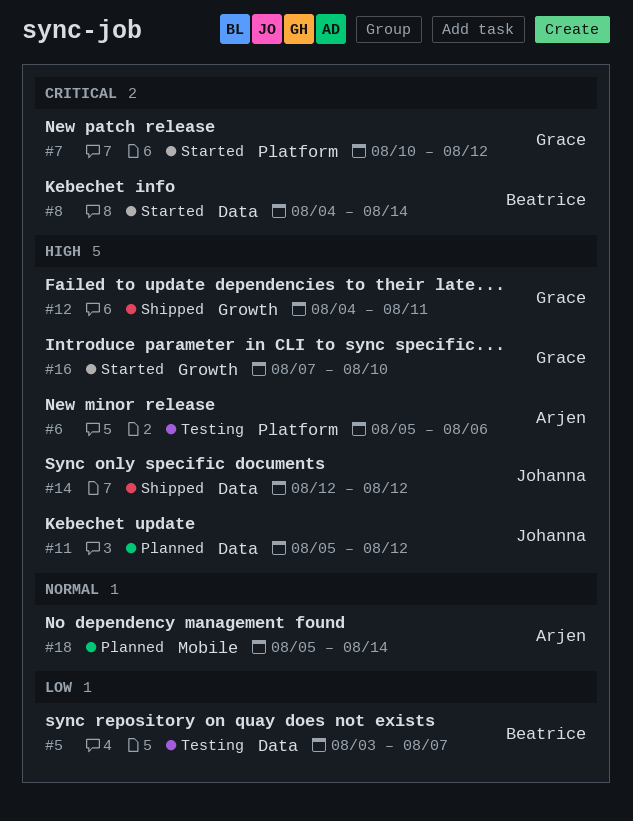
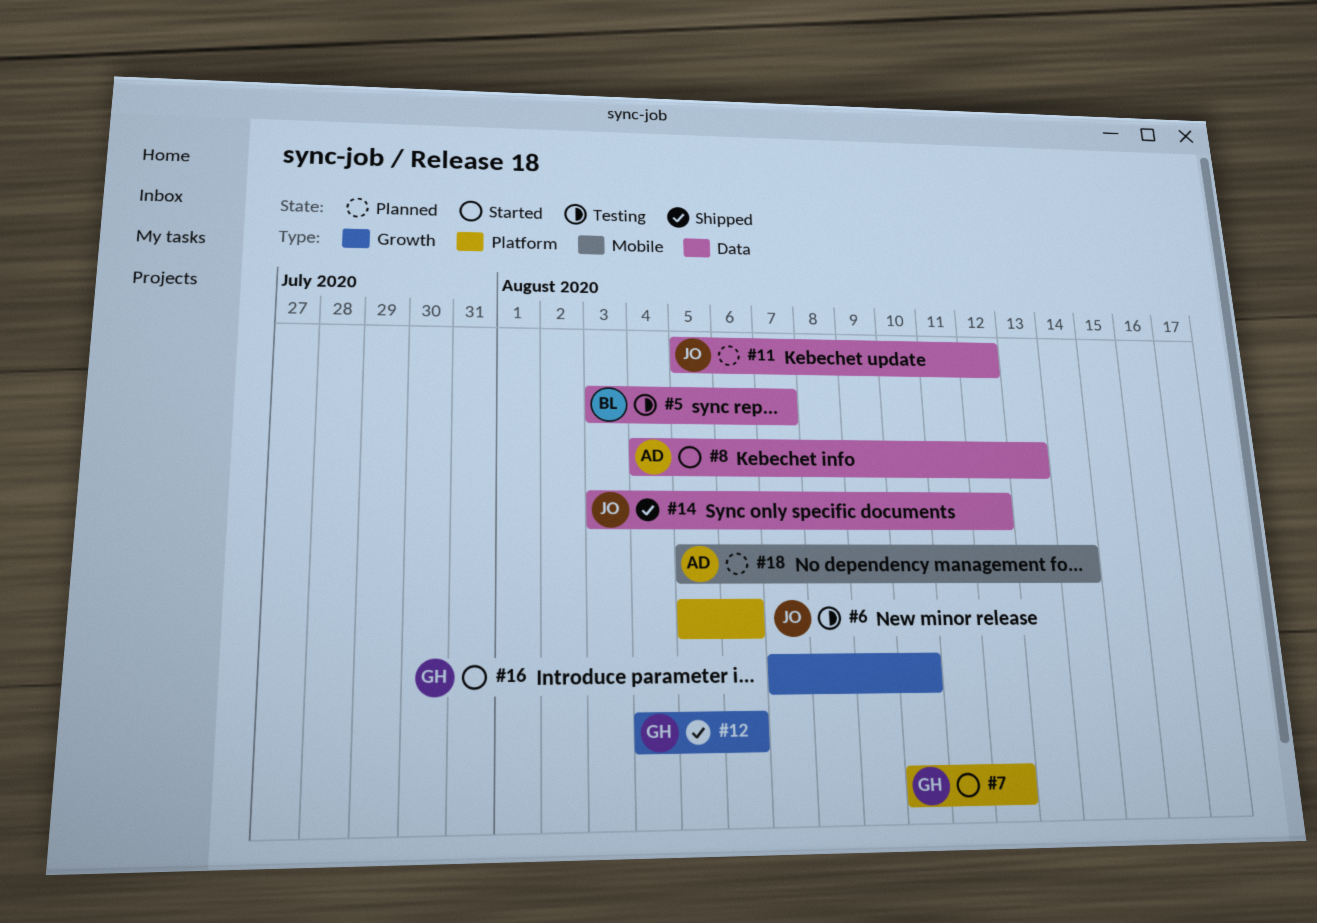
#6, owner: Arjen -> Johanna
#8, owner: Beatrice -> Arjen
#8, due: Aug 14 -> Aug 13
#12, due: Aug 11 -> Aug 6
#14, start: Aug 12 -> Aug 3

